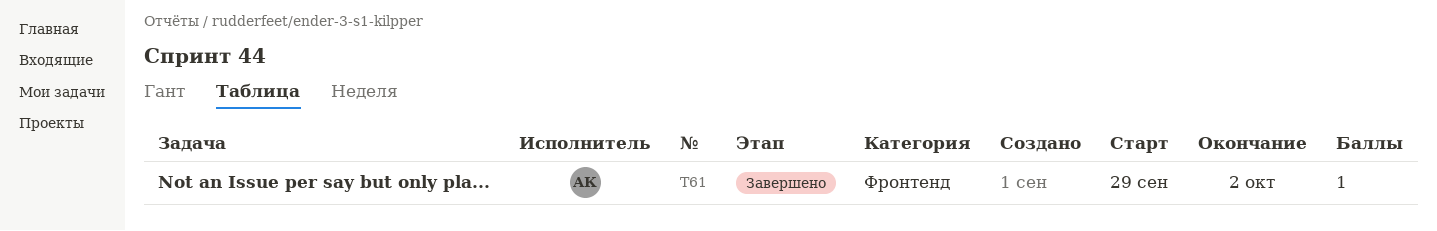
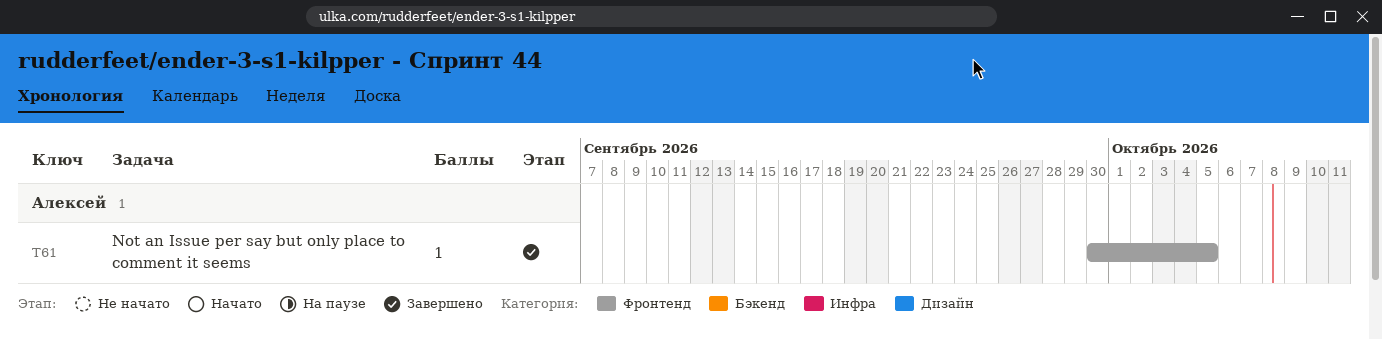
T61, start: Sep 29 -> Sep 30
T61, due: Oct 2 -> Oct 5

